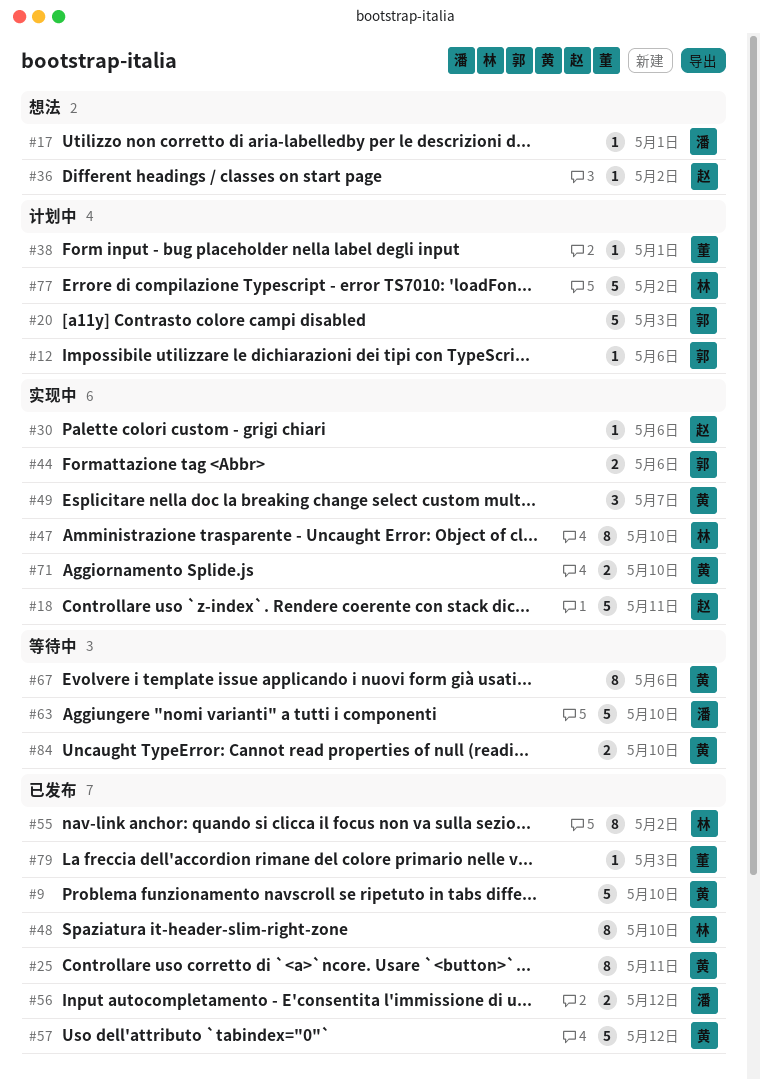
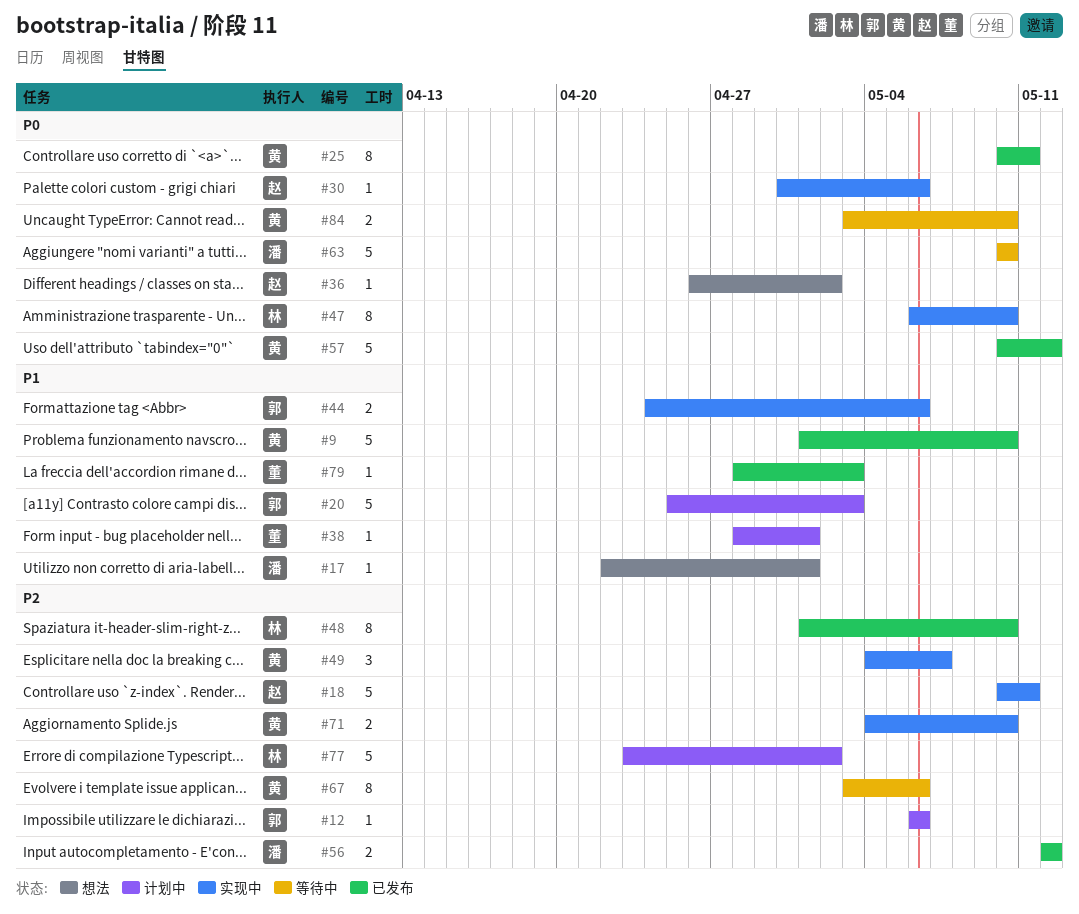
#55: present -> none

